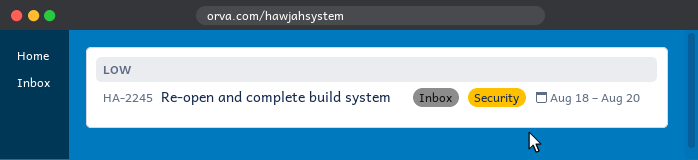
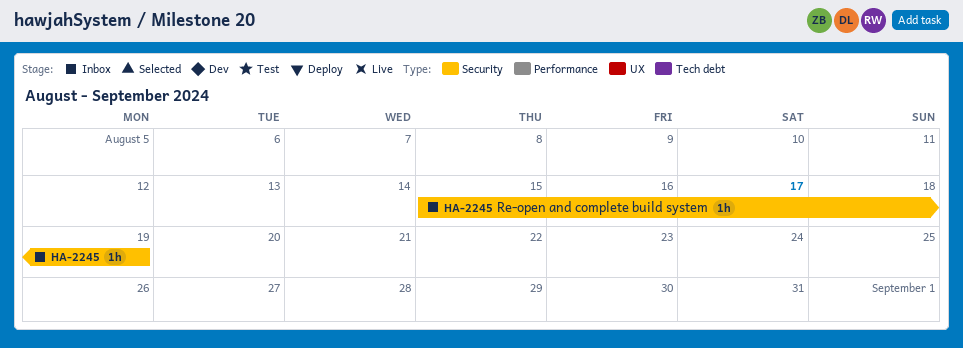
HA-2245, start: Aug 18 -> Aug 15
HA-2245, due: Aug 20 -> Aug 19

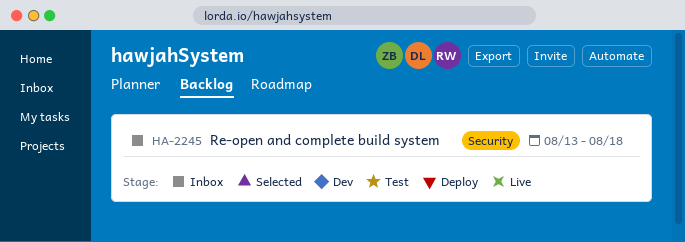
HA-2245, start: Aug 15 -> Aug 13
HA-2245, due: Aug 19 -> Aug 18

